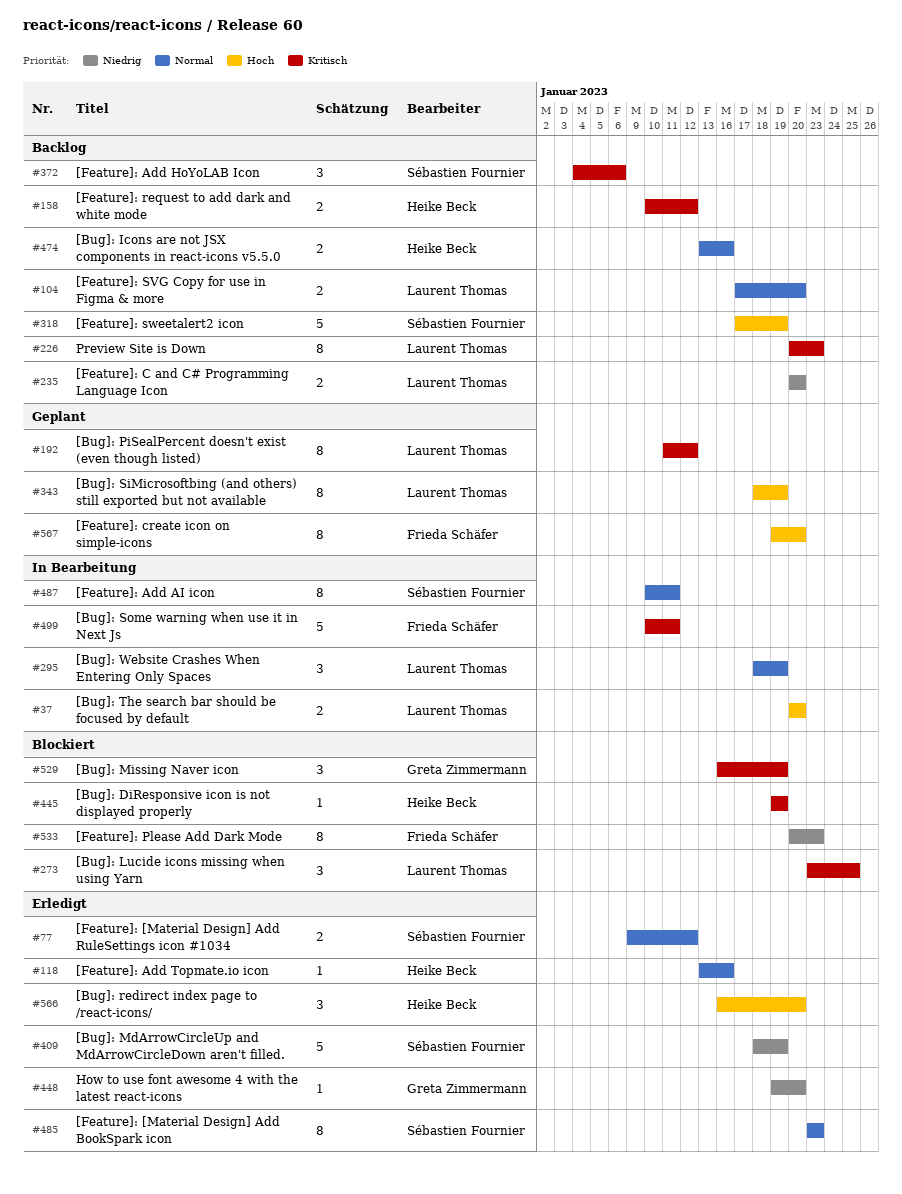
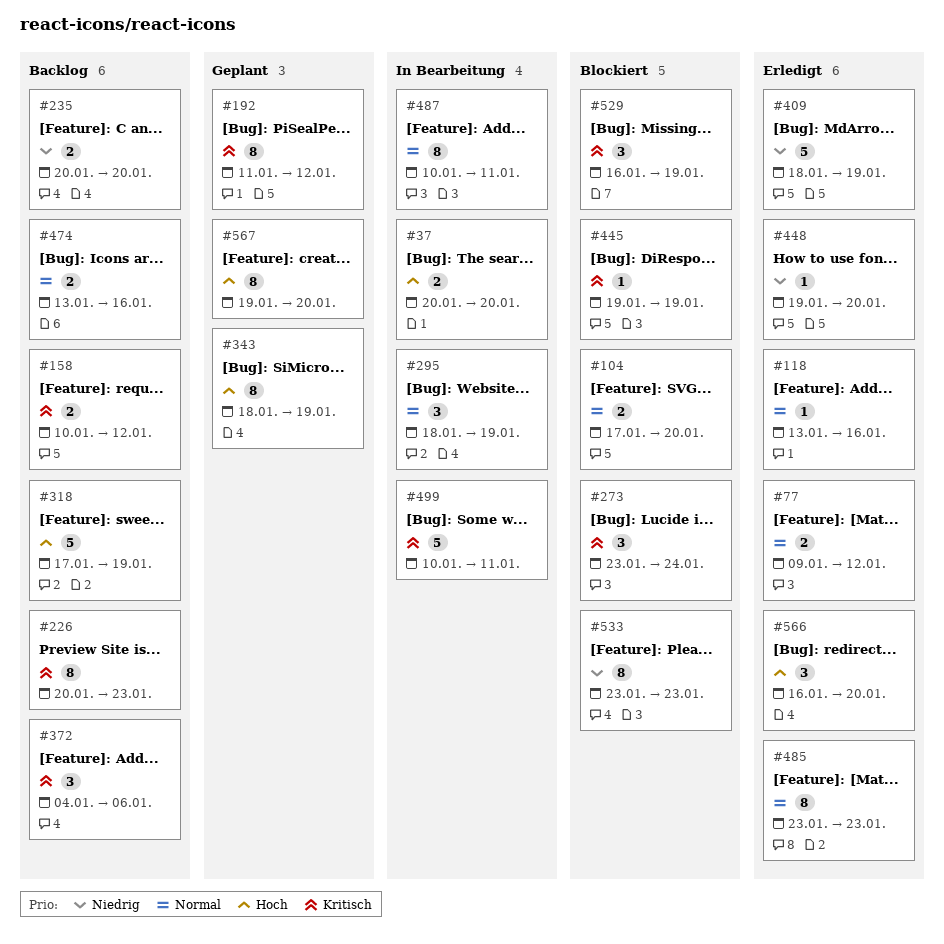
#104, status: Backlog -> Blockiert
#273, due: Jan 25 -> Jan 24
#533, start: Jan 20 -> Jan 23

